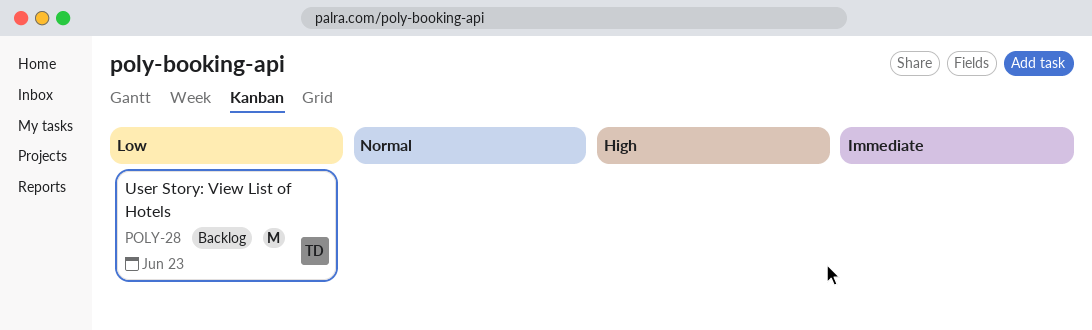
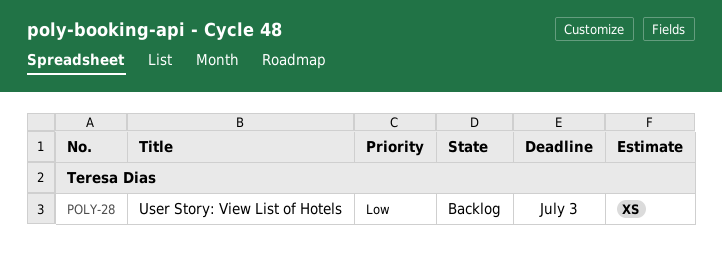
POLY-28, estimate: M -> XS
POLY-28, due: Jun 23 -> Jul 3

